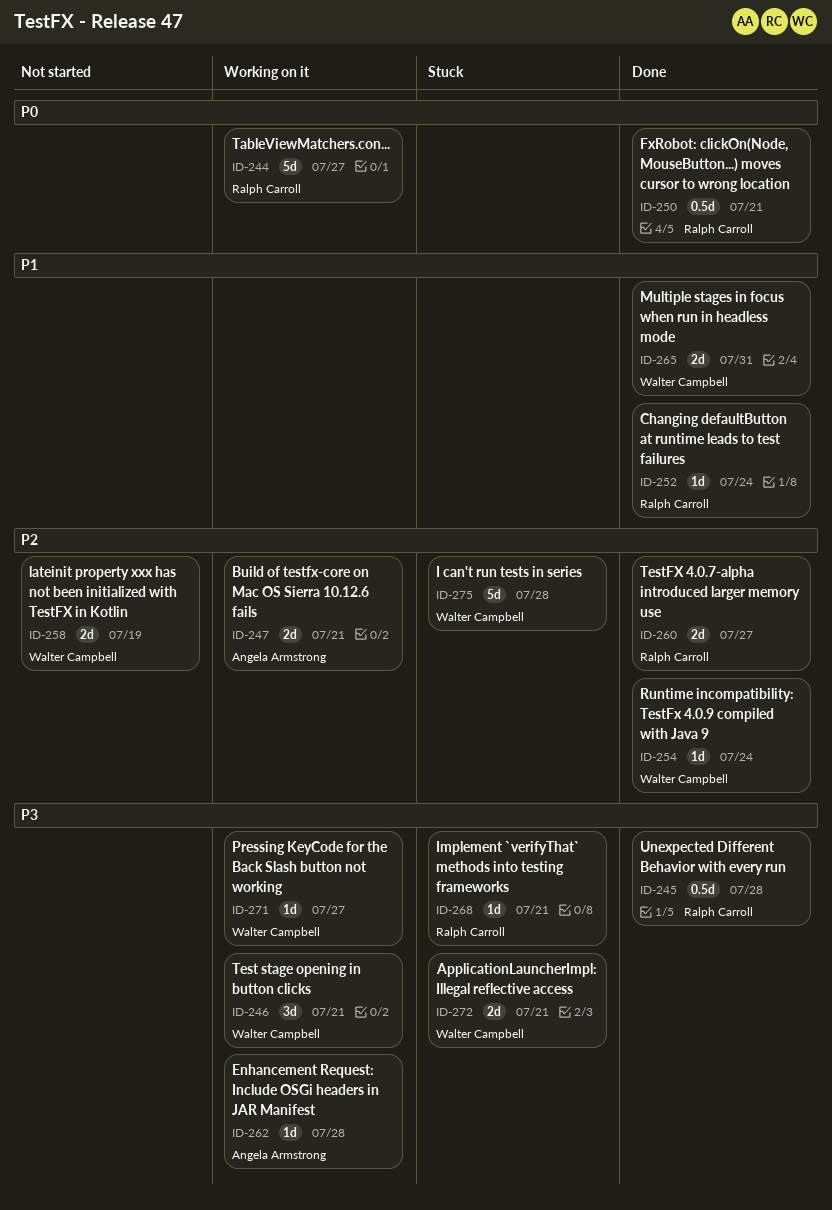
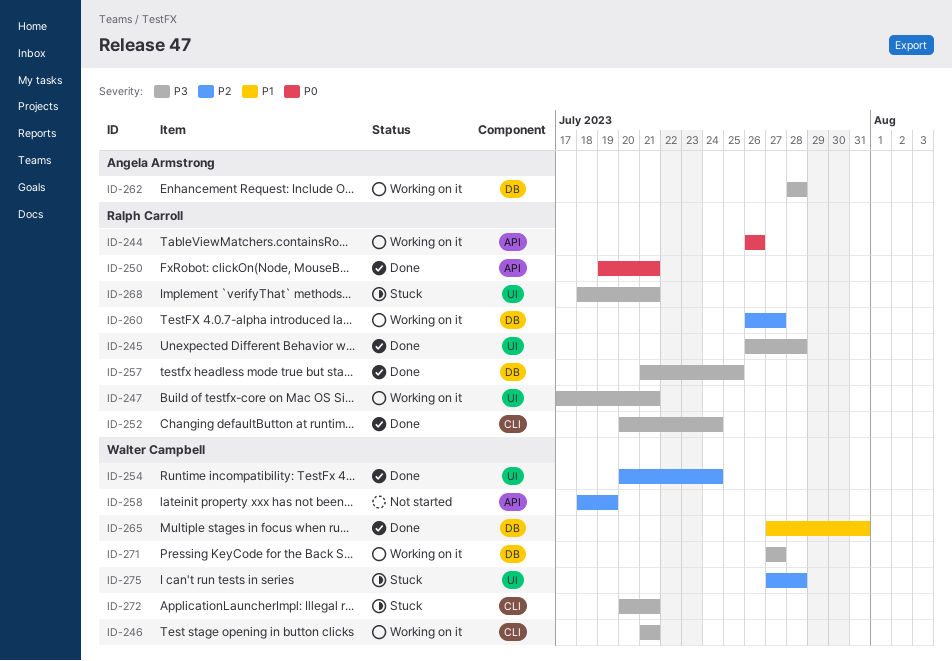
ID-244, due: Jul 27 -> Jul 26
ID-247, owner: Angela Armstrong -> Ralph Carroll
ID-247, priority: P2 -> P3
ID-252, priority: P1 -> P3
ID-257: none -> present
ID-260, status: Done -> Working on it

